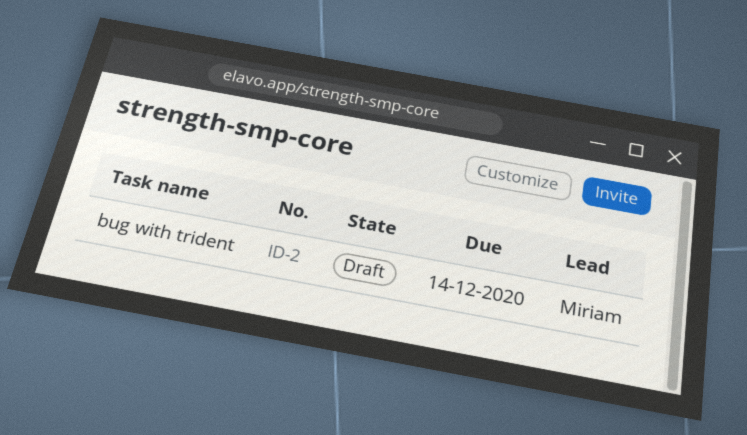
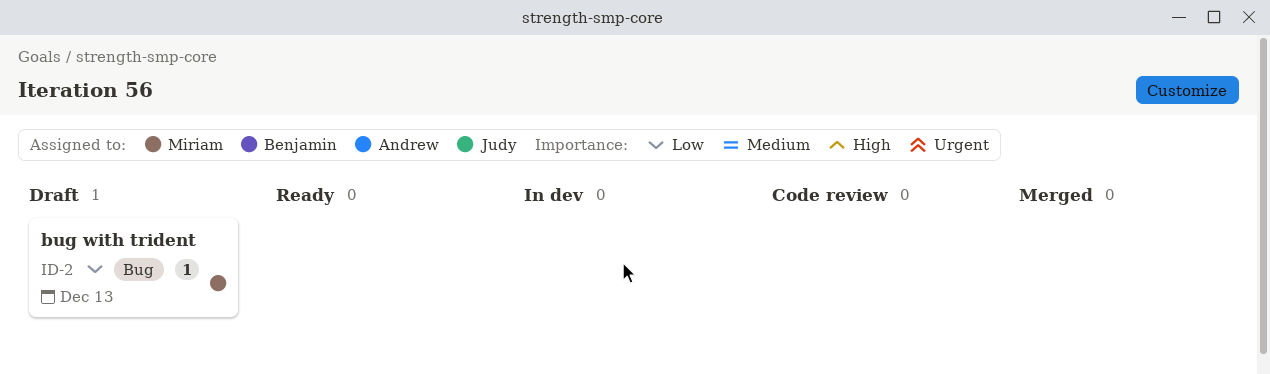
ID-2, due: Dec 14 -> Dec 13

